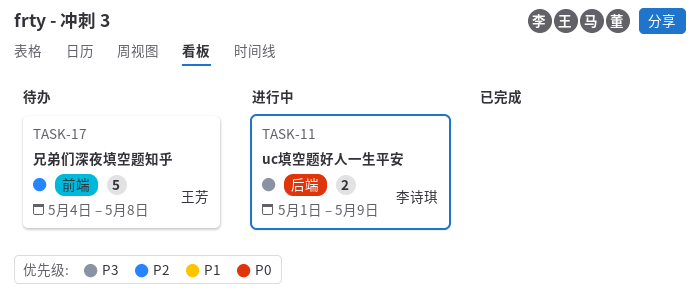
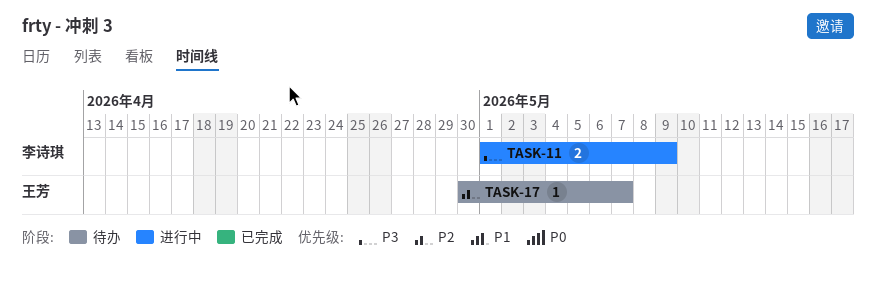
TASK-17, estimate: 5 -> 1
TASK-17, start: May 4 -> Apr 30
TASK-17, due: May 8 -> May 7

